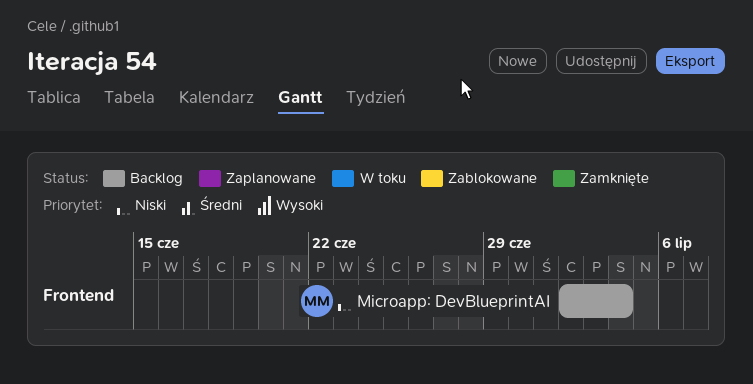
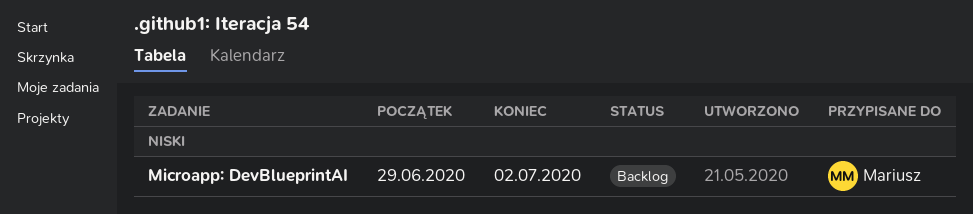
Microapp: DevBlueprintAI, start: Jul 2 -> Jun 29
Microapp: DevBlueprintAI, due: Jul 4 -> Jul 2

